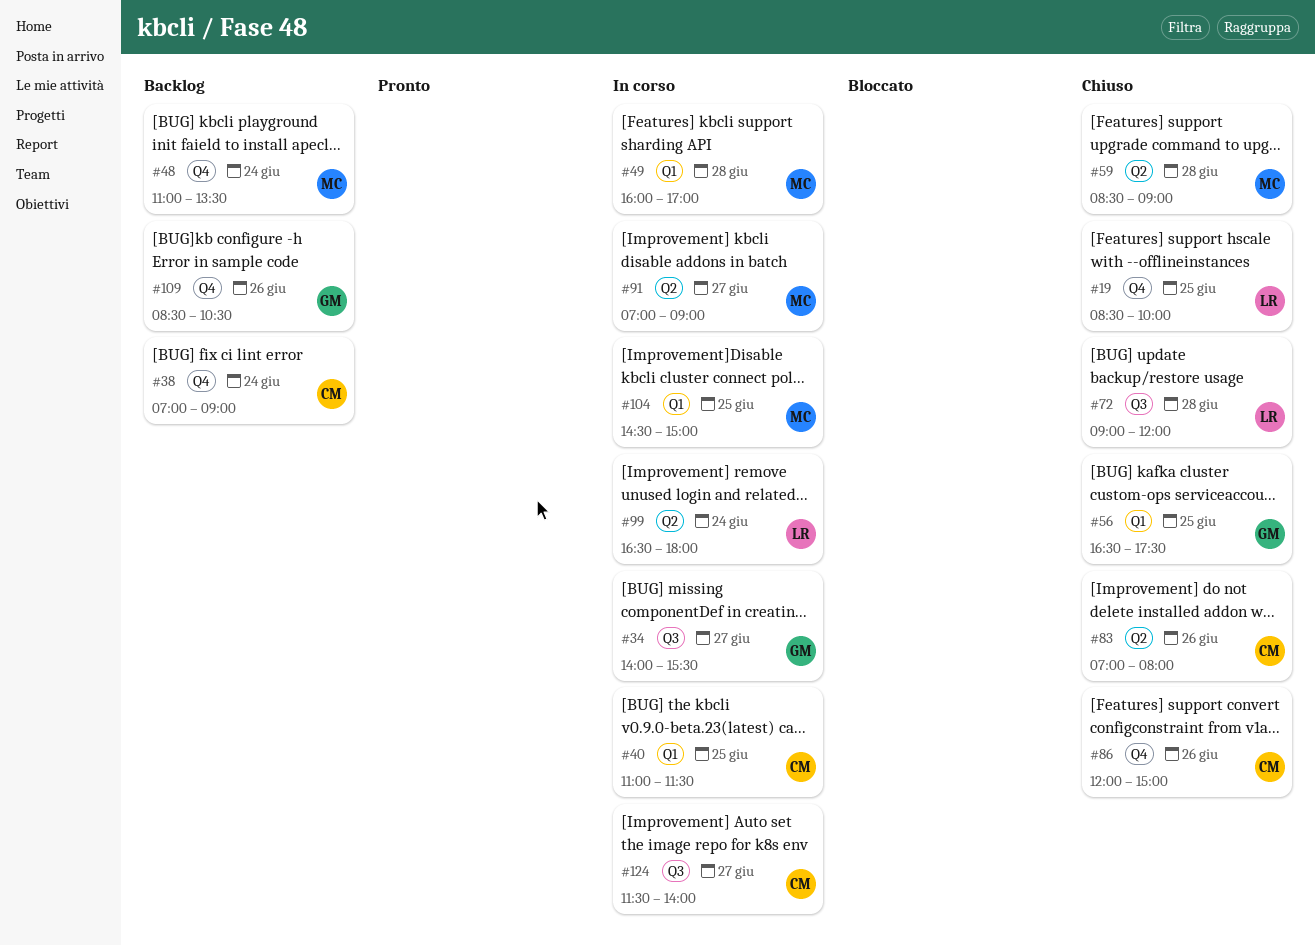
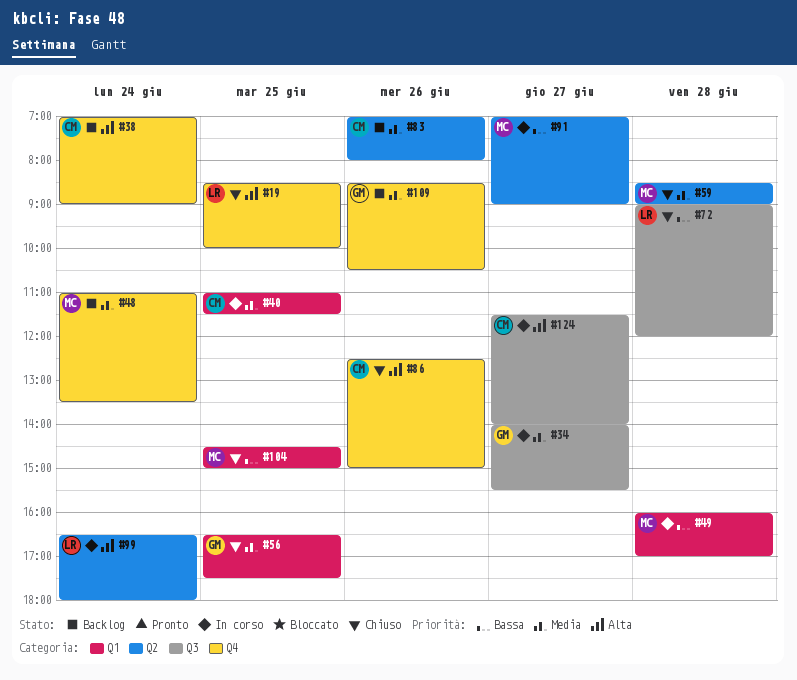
#83, status: Chiuso -> Backlog
#86, begins: 12:00 -> 12:30
#104, status: In corso -> Chiuso

